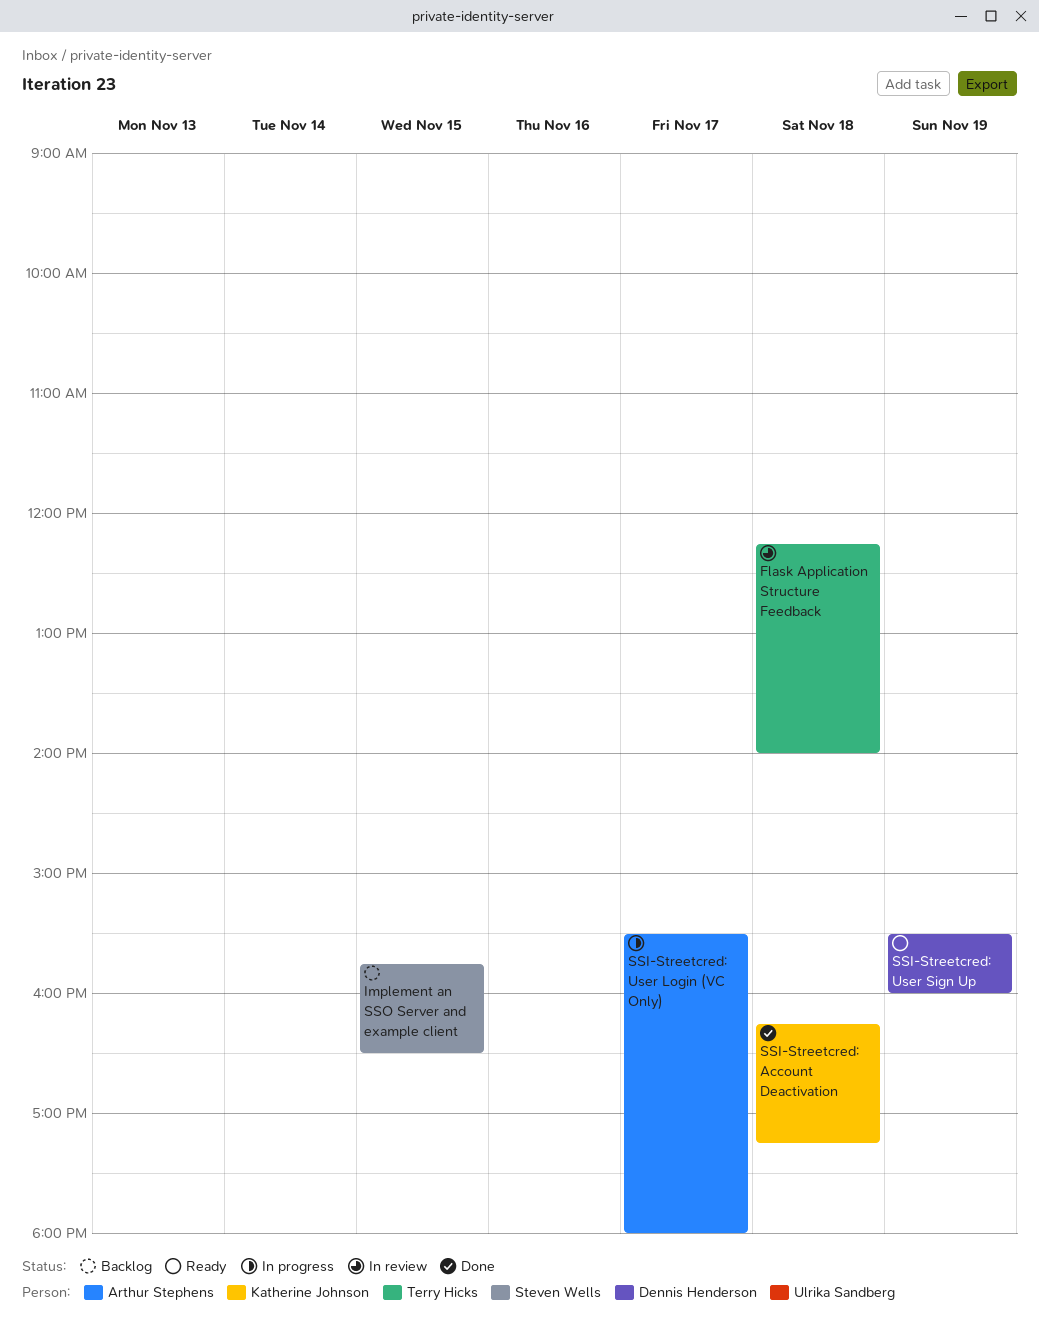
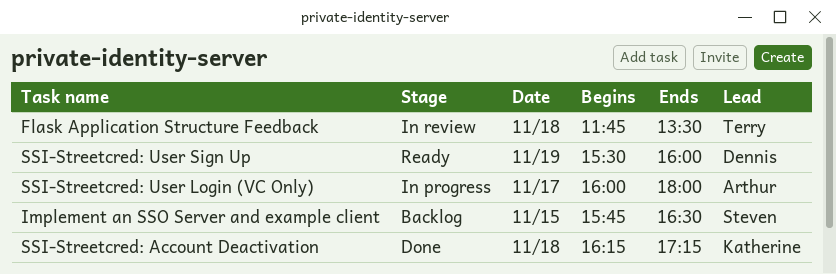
Flask Application Structure Feedback, begins: 12:15 -> 11:45
Flask Application Structure Feedback, ends: 14:00 -> 13:30
SSI-Streetcred: User Login (VC Only), begins: 15:30 -> 16:00

